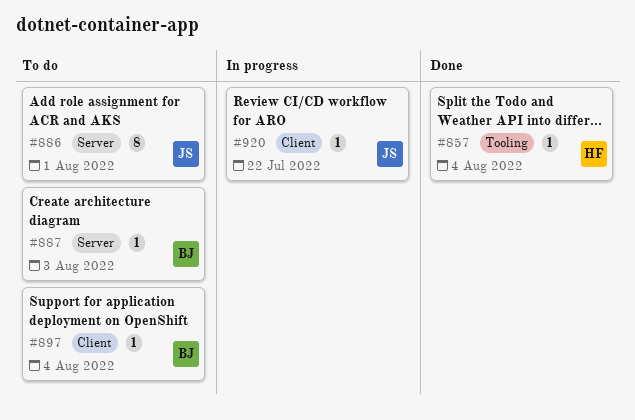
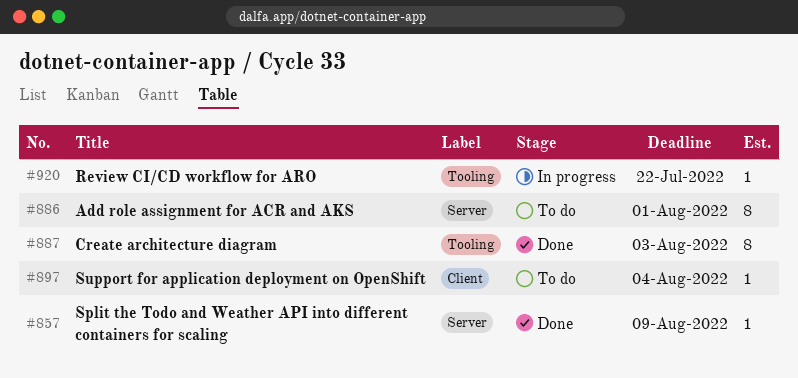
#857, label: Tooling -> Server
#857, due: Aug 4 -> Aug 9
#887, status: To do -> Done
#887, label: Server -> Tooling
#887, estimate: 1 -> 8
#920, label: Client -> Tooling

